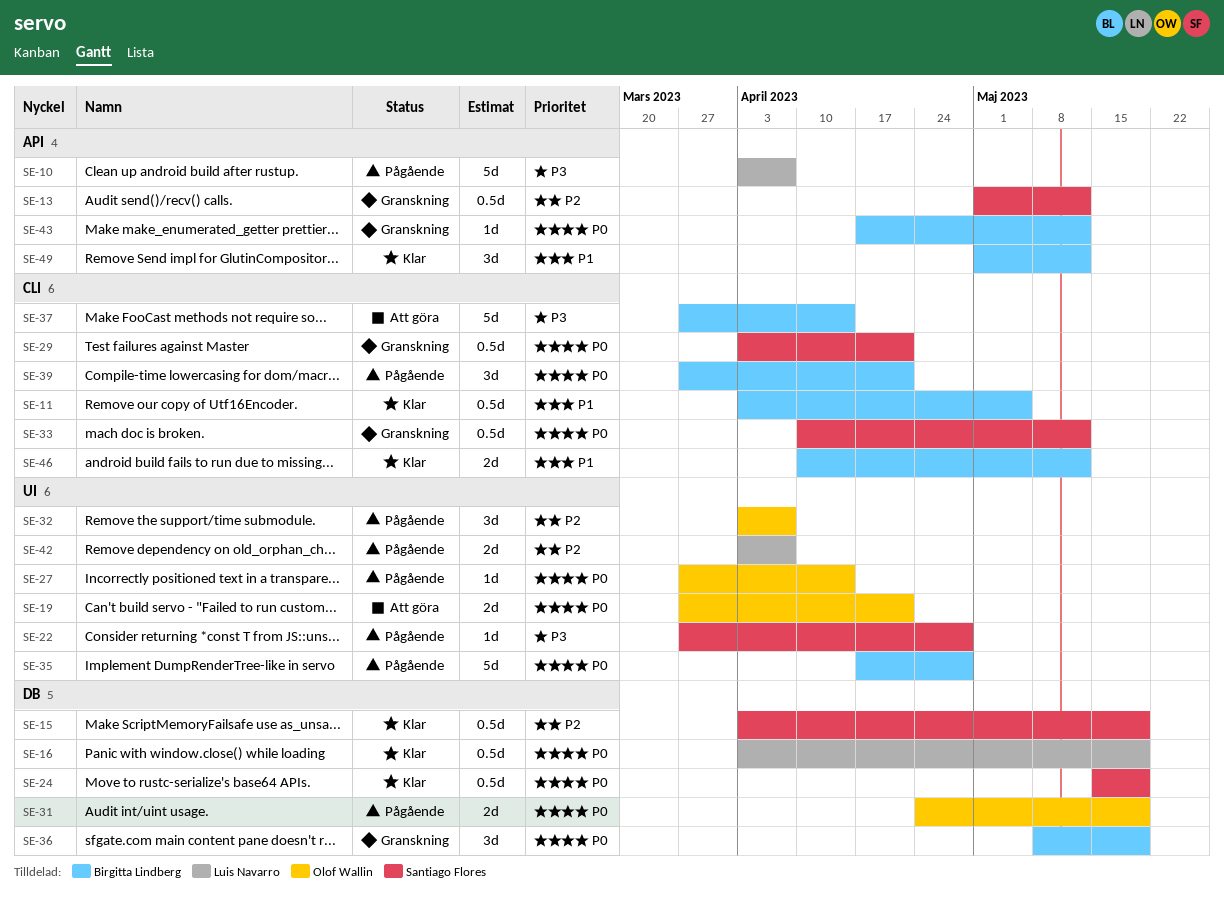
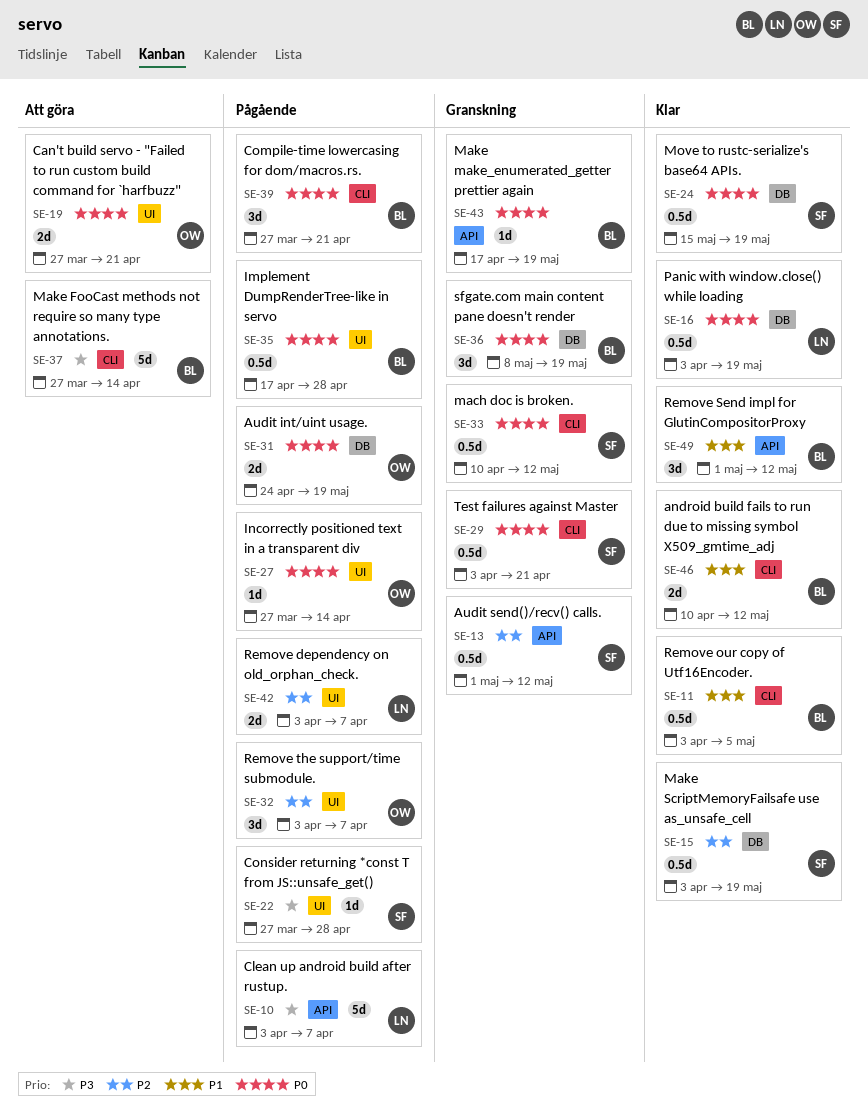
SE-35, estimate: 5d -> 0.5d
SE-43, due: May 12 -> May 19

